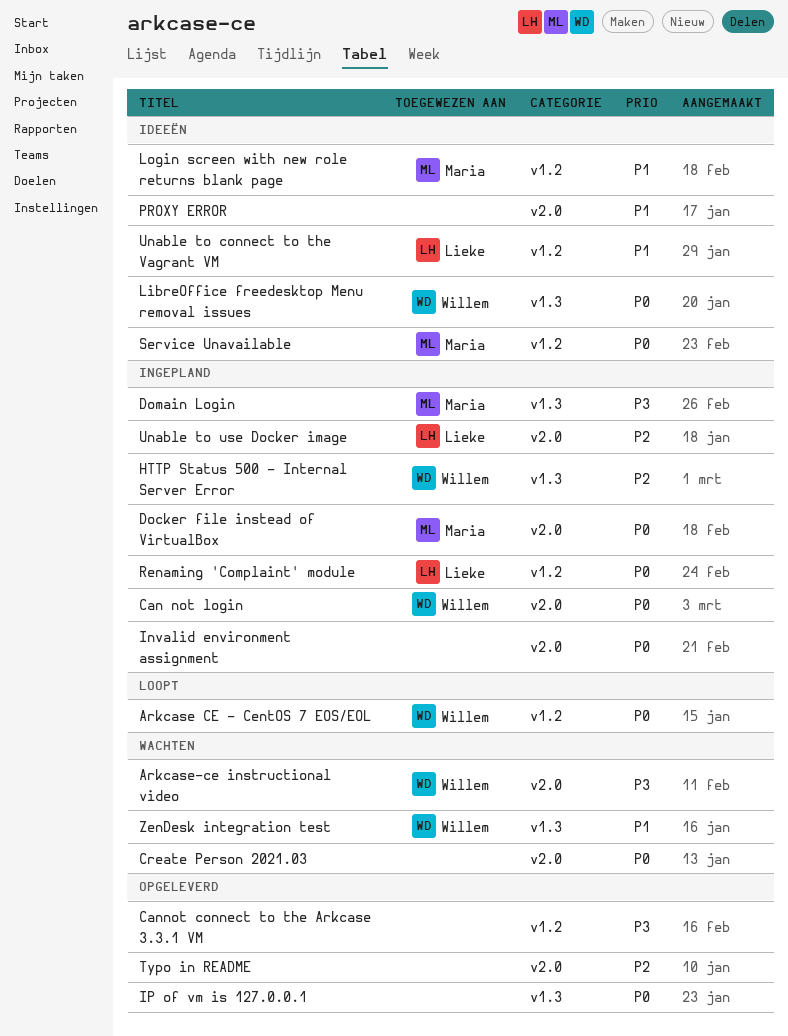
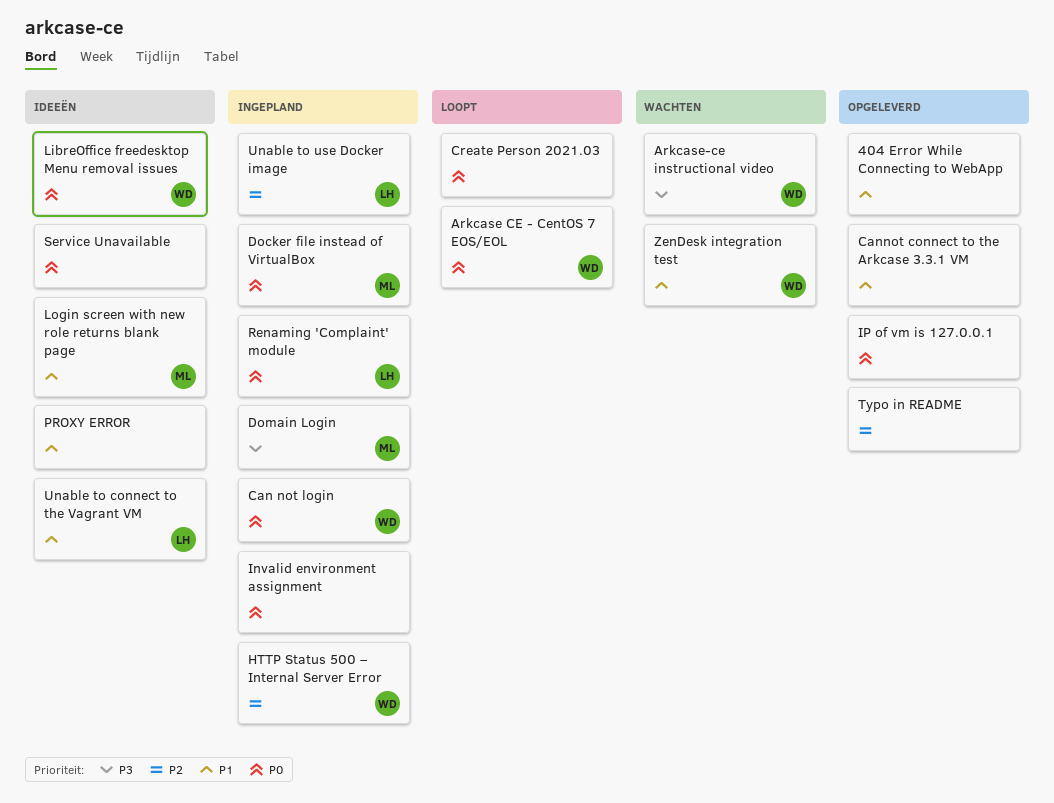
404 Error While Connecting to WebApp: none -> present
Cannot connect to the Arkcase 3.3.1 VM, priority: P3 -> P1
Create Person 2021.03, status: Wachten -> Loopt
Service Unavailable, owner: Maria -> none

